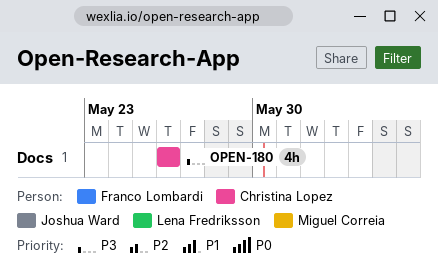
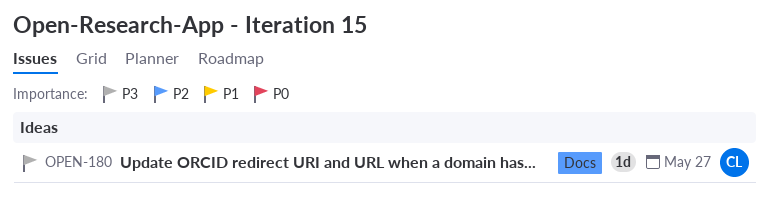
OPEN-180, estimate: 4h -> 1d
OPEN-180, due: May 26 -> May 27

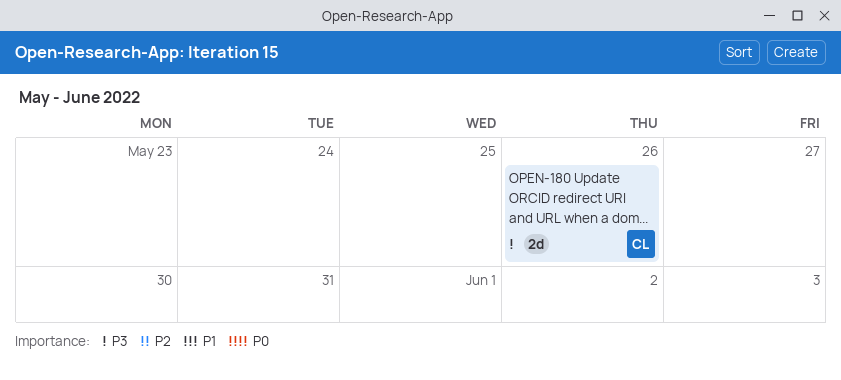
OPEN-180, estimate: 1d -> 2d
OPEN-180, due: May 27 -> May 26

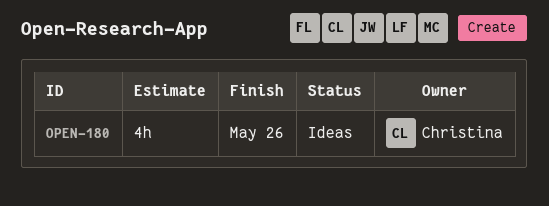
OPEN-180, estimate: 2d -> 4h

